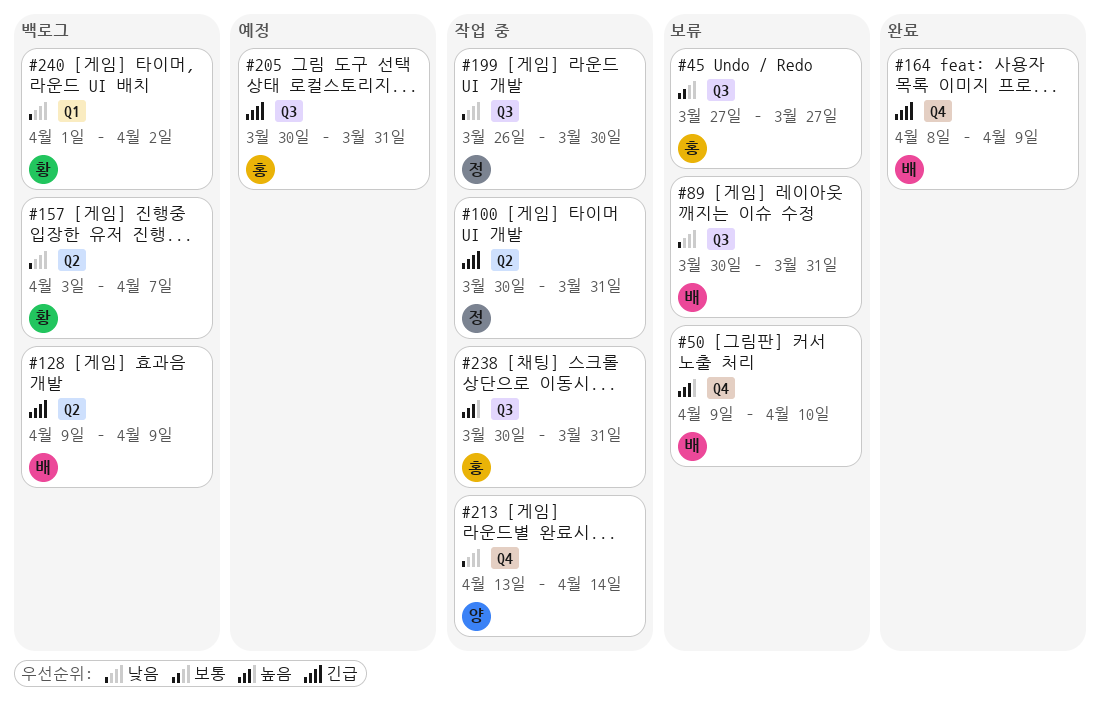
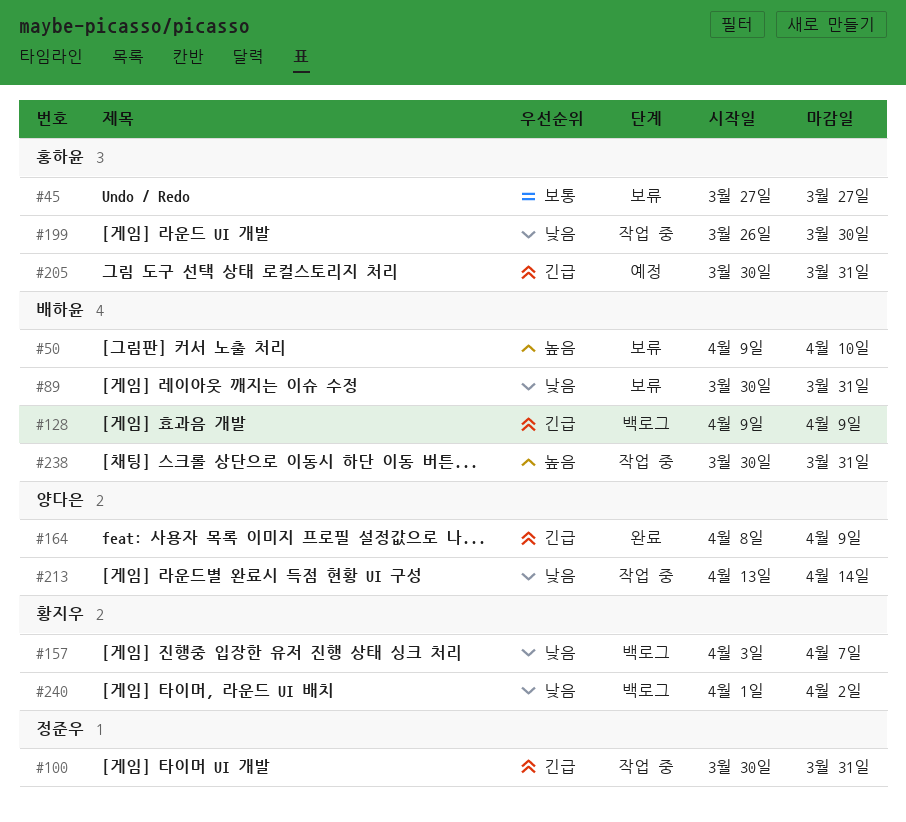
#164, owner: 배하윤 -> 양다은
#199, owner: 정준우 -> 홍하윤
#238, owner: 홍하윤 -> 배하윤

